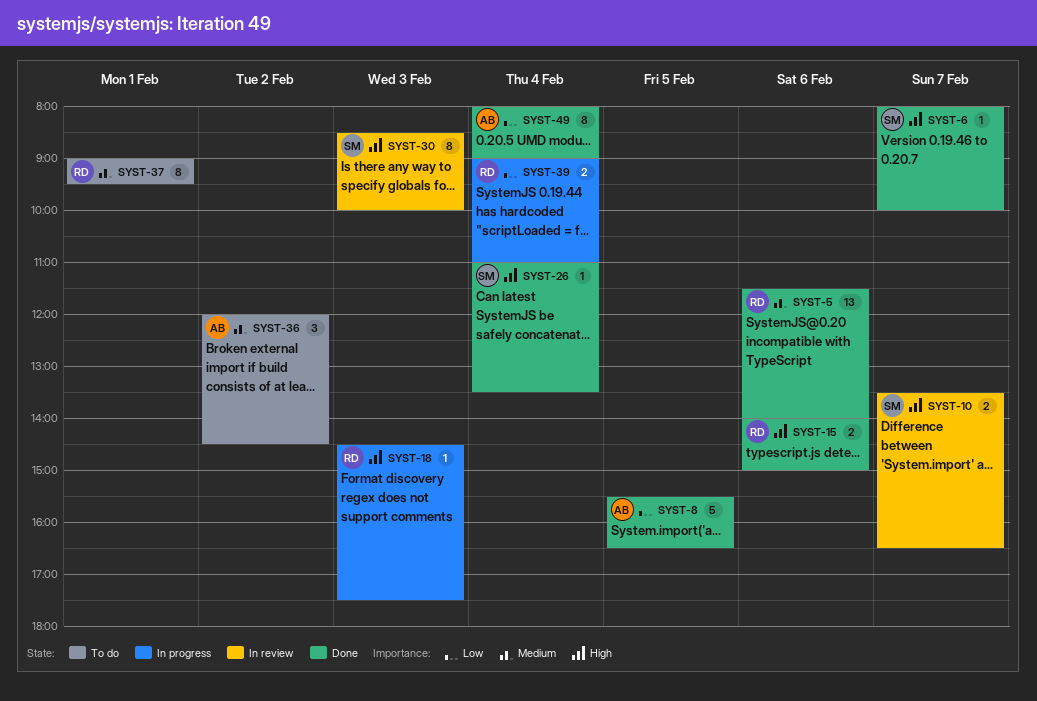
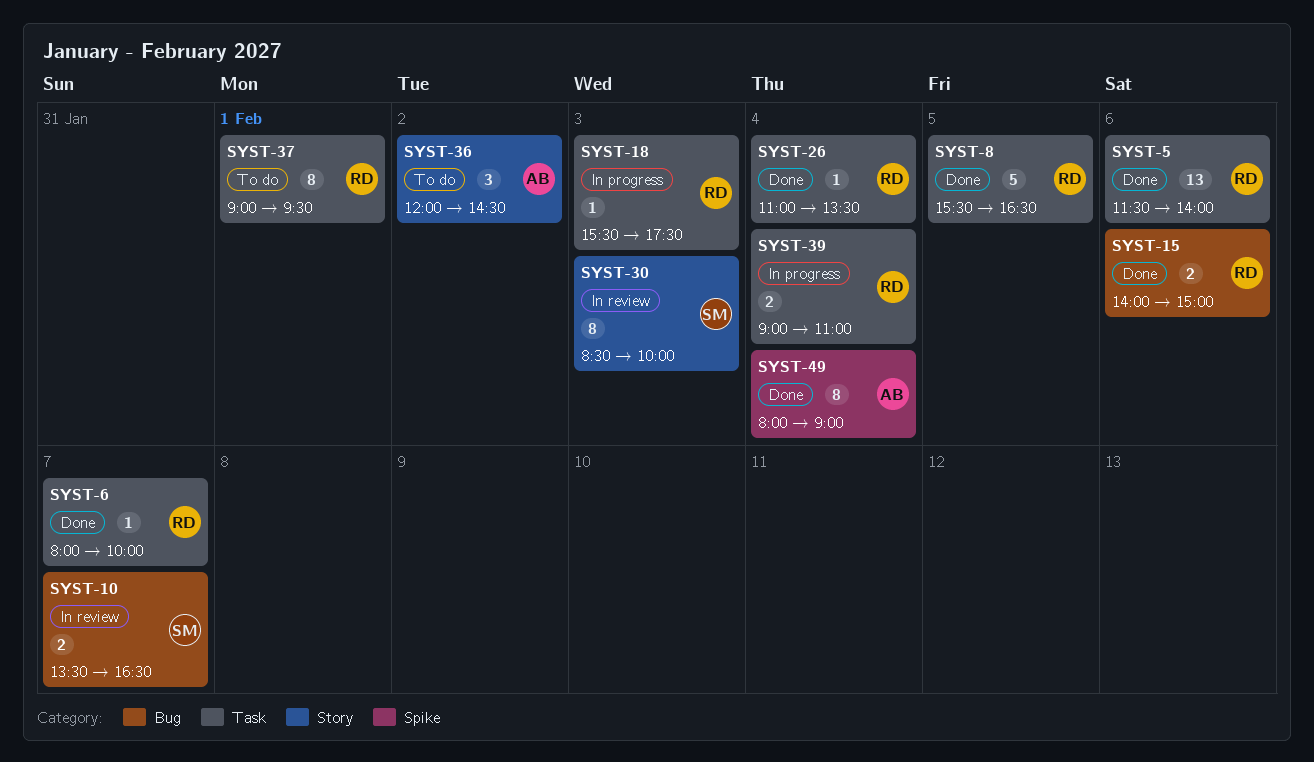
SYST-6, owner: SM -> RD
SYST-8, owner: AB -> RD
SYST-18, begins: 14:30 -> 15:30
SYST-26, owner: SM -> RD

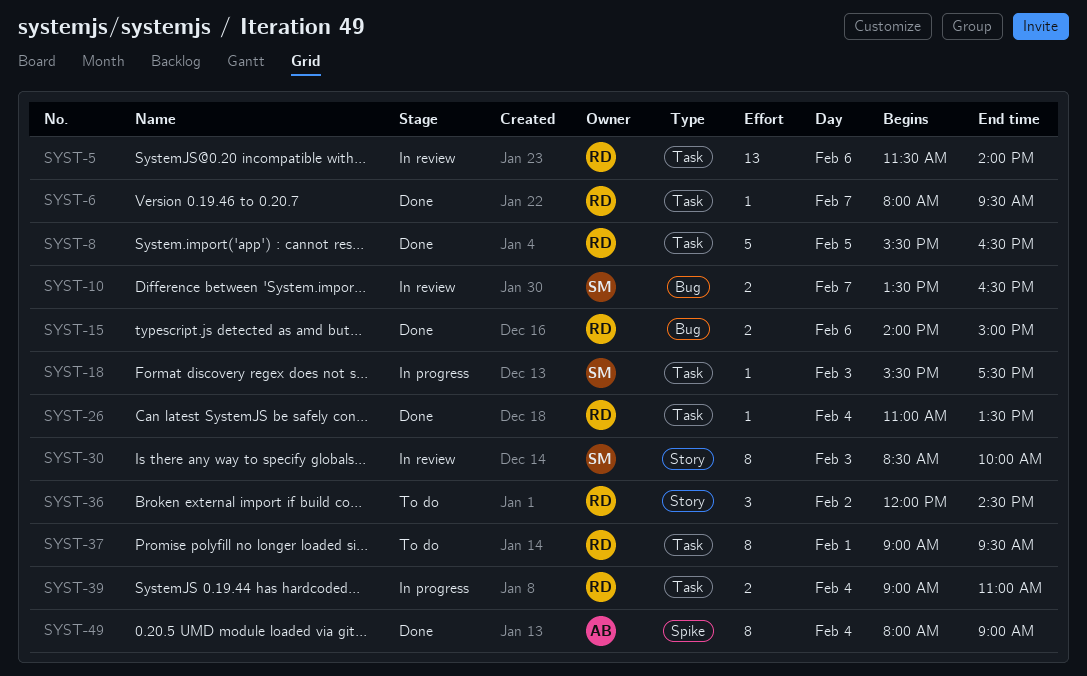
SYST-5, status: Done -> In review
SYST-6, ends: 10:00 -> 09:30
SYST-18, owner: RD -> SM
SYST-36, owner: AB -> RD

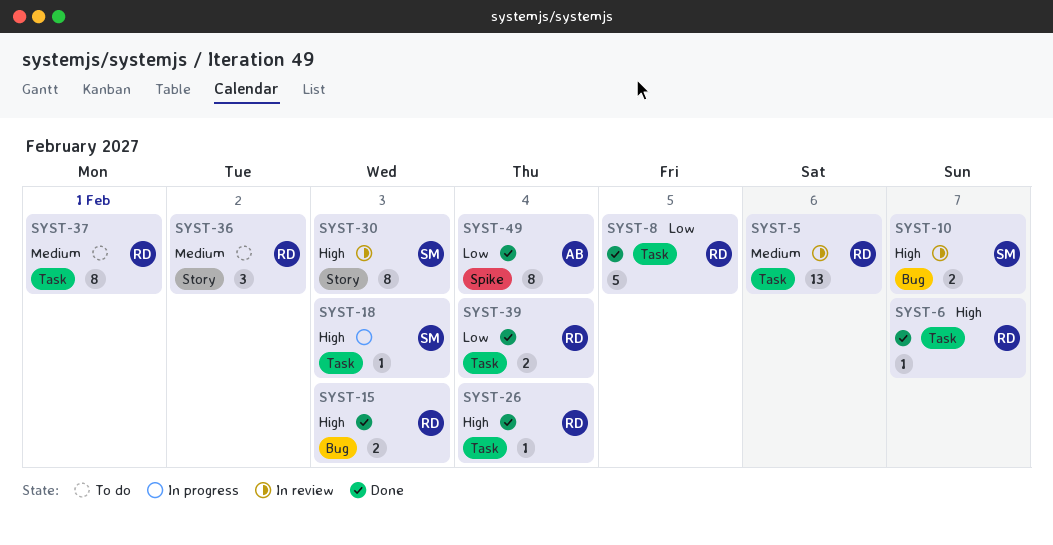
SYST-15, day: Feb 6 -> Feb 3
SYST-39, status: In progress -> Done

